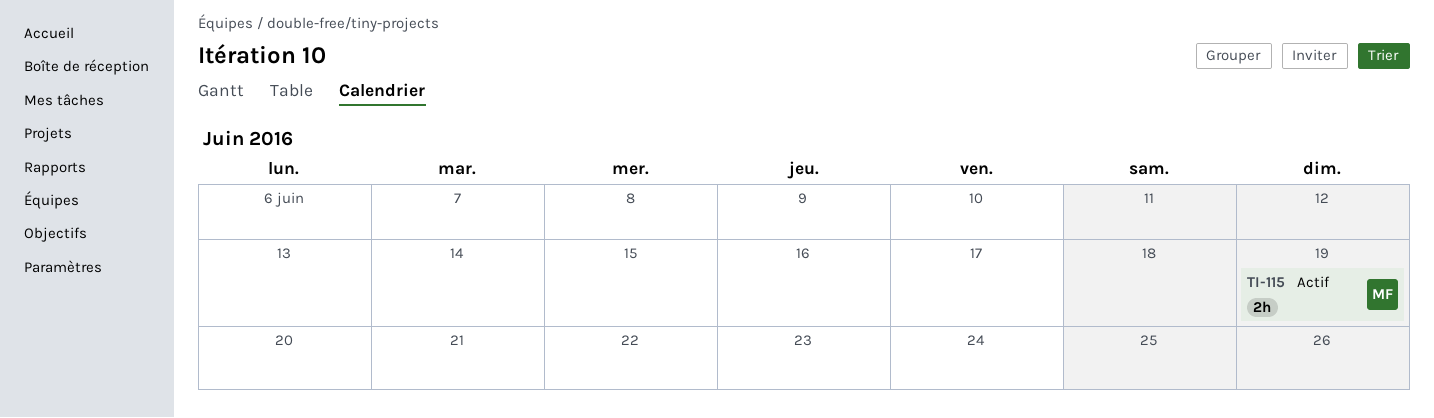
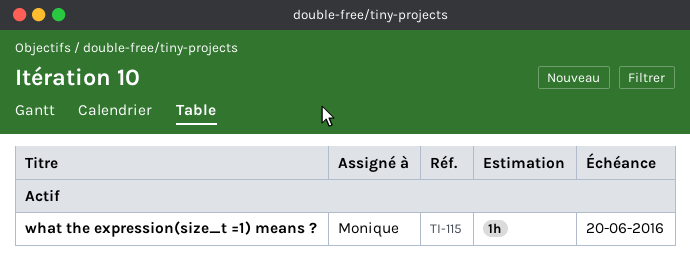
TI-115, estimate: 2h -> 1h
TI-115, due: Jun 19 -> Jun 20

